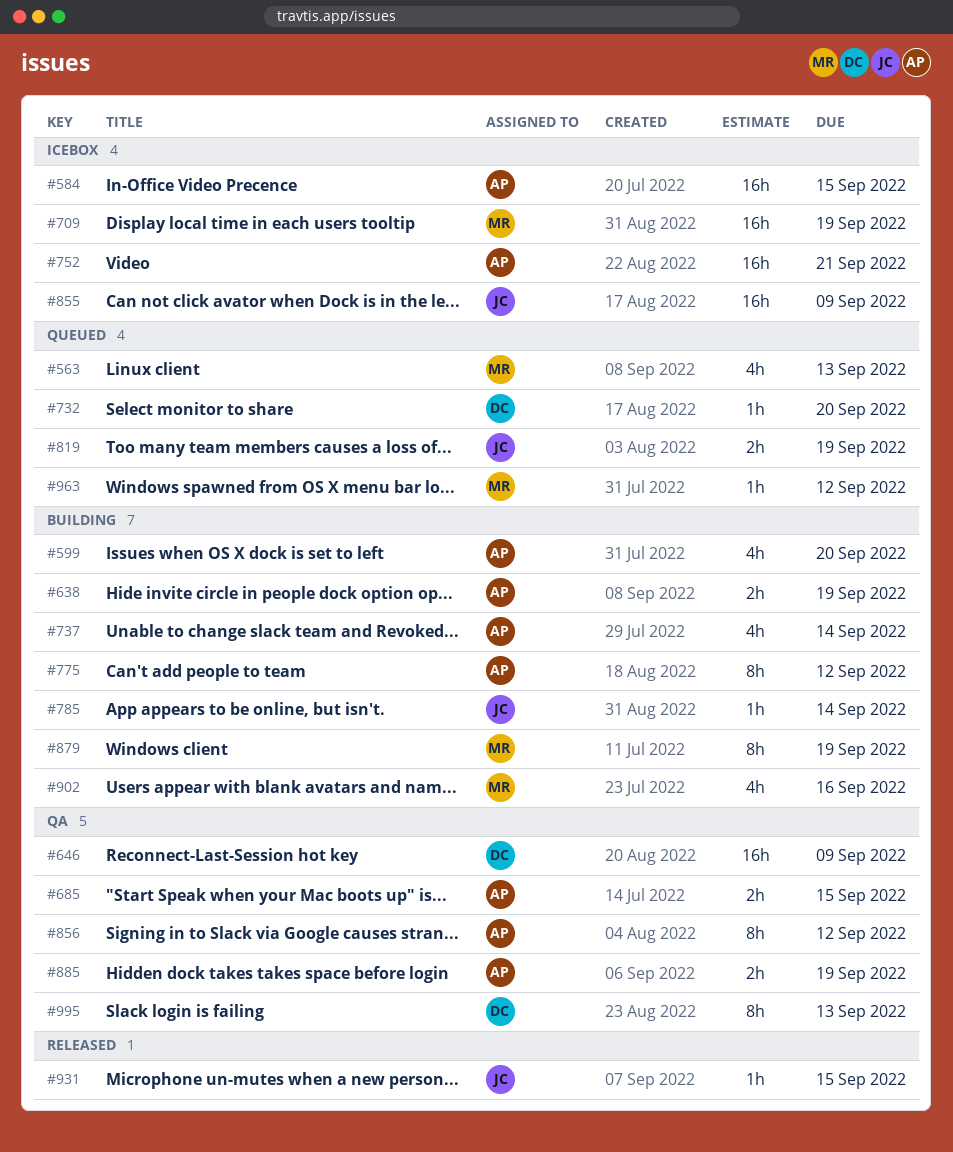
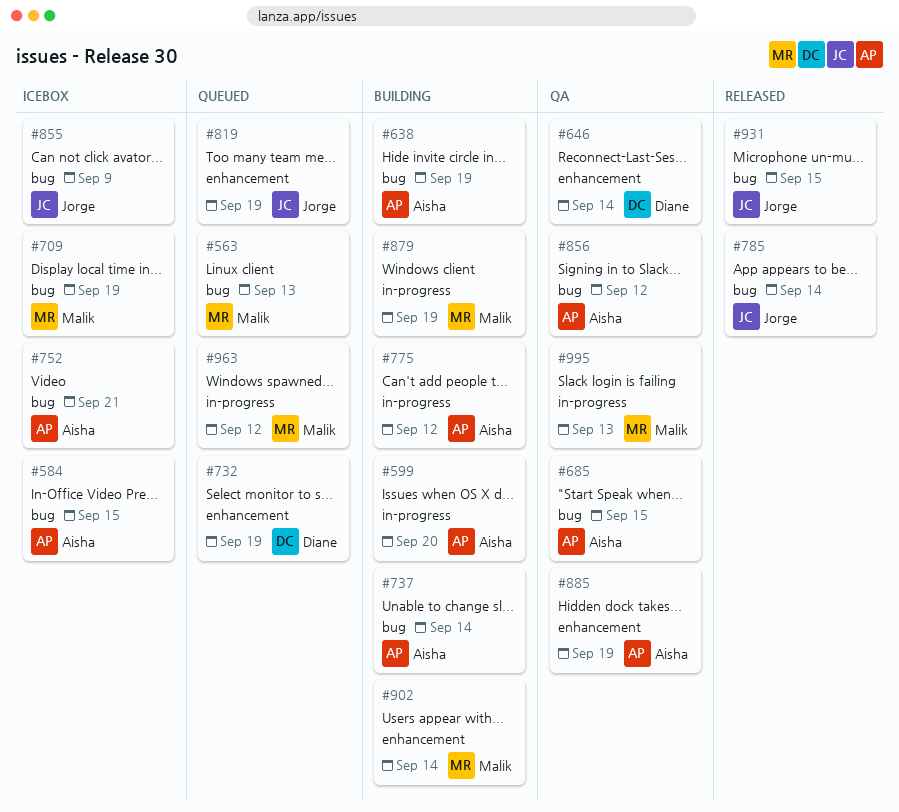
#646, due: Sep 9 -> Sep 14
#732, due: Sep 20 -> Sep 19
#785, status: Building -> Released
#902, due: Sep 16 -> Sep 14
#995, owner: Diane -> Malik

